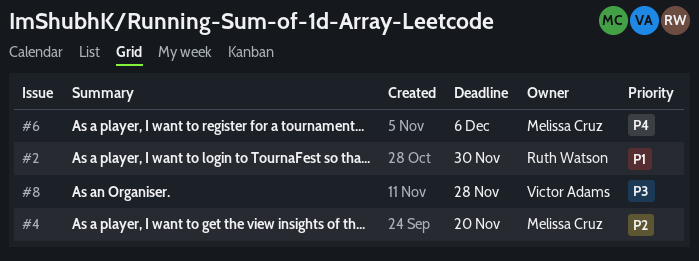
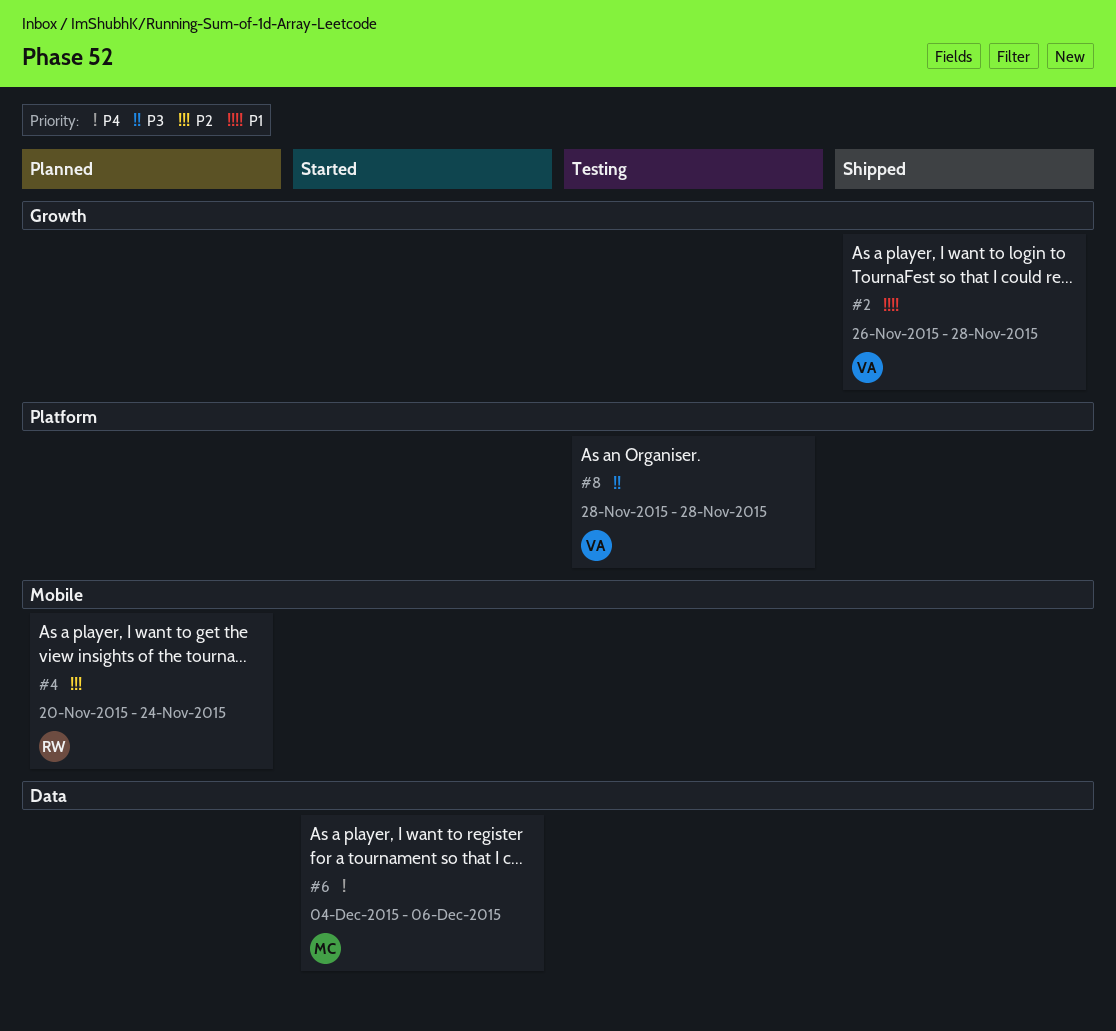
#2, owner: Ruth Watson -> Victor Adams
#2, due: Nov 30 -> Nov 28
#4, owner: Melissa Cruz -> Ruth Watson
#4, due: Nov 20 -> Nov 24

